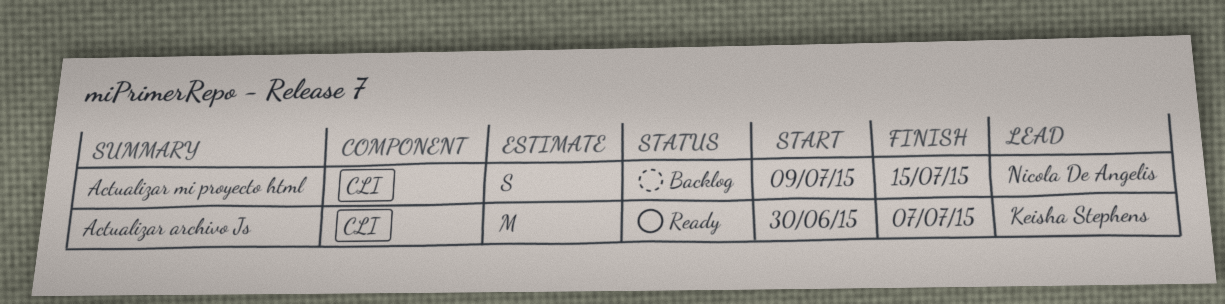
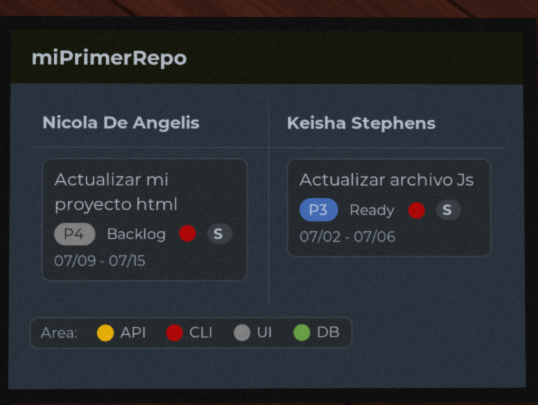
Actualizar archivo Js, estimate: M -> S
Actualizar archivo Js, start: Jun 30 -> Jul 2
Actualizar archivo Js, due: Jul 7 -> Jul 6

